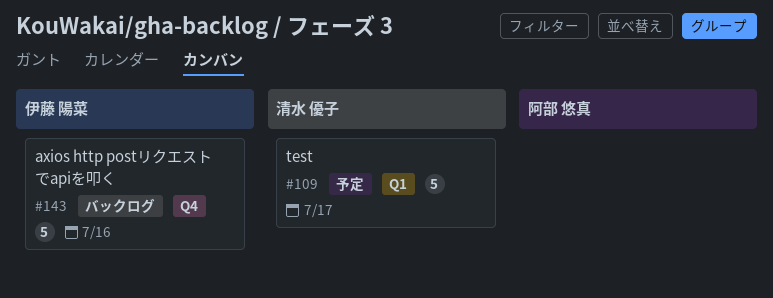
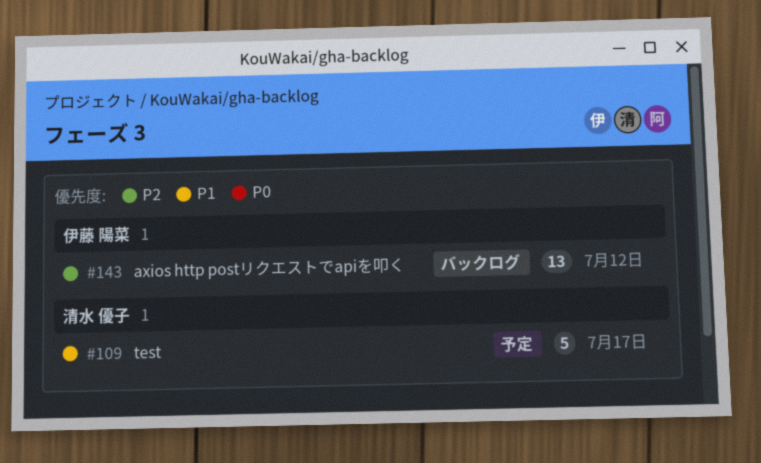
#143, estimate: 5 -> 13
#143, due: Jul 16 -> Jul 12

